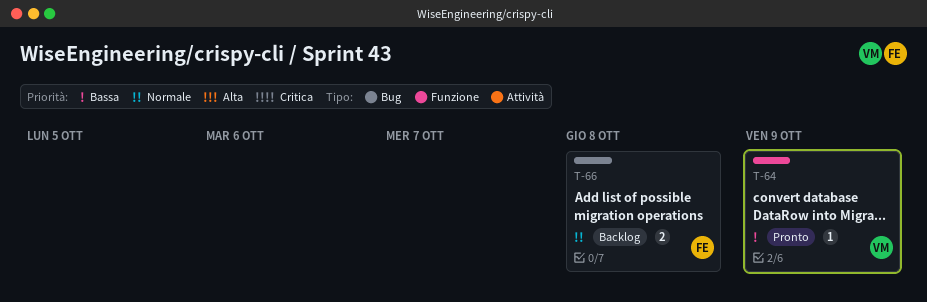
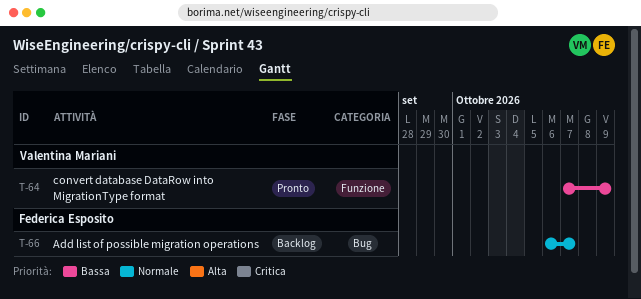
T-66, due: Oct 8 -> Oct 7

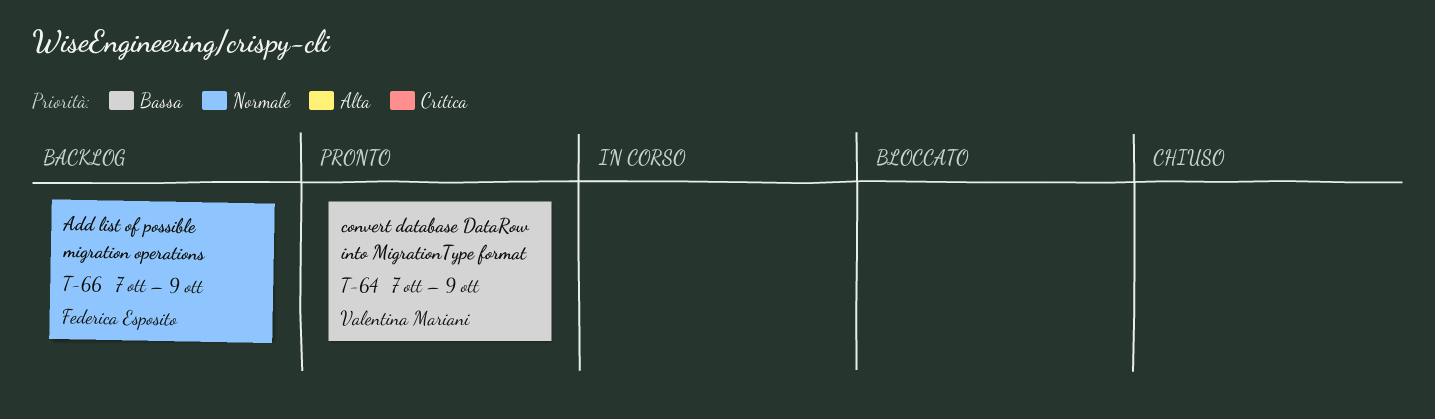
T-66, start: Oct 6 -> Oct 7
T-66, due: Oct 7 -> Oct 9

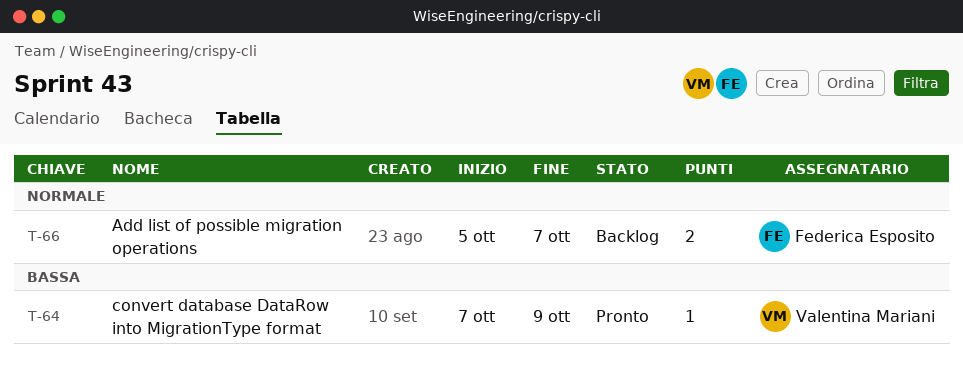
T-66, start: Oct 7 -> Oct 5
T-66, due: Oct 9 -> Oct 7

